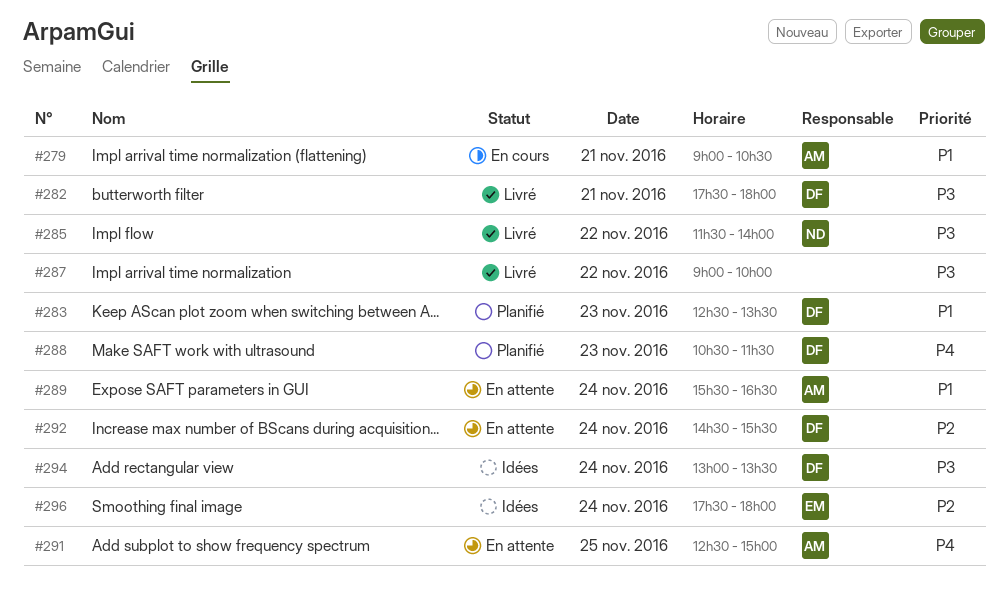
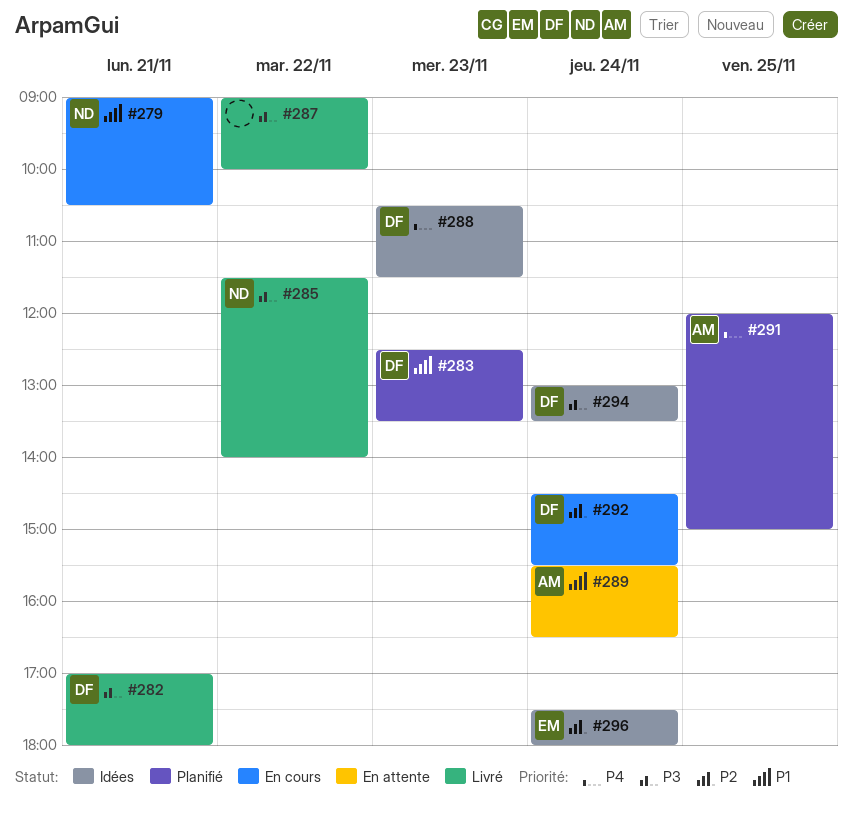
#279, owner: AM -> ND
#282, begins: 17:30 -> 17:00
#288, status: Planifié -> Idées
#291, status: En attente -> Planifié
#291, begins: 12:30 -> 12:00
#292, status: En attente -> En cours

